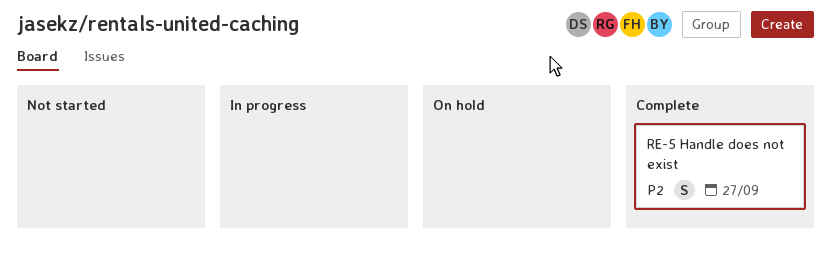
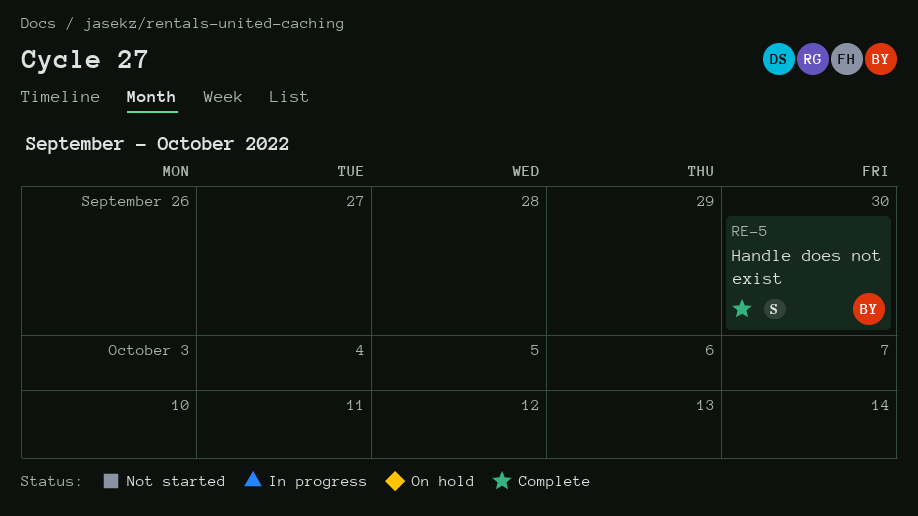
RE-5, due: Sep 27 -> Sep 30

